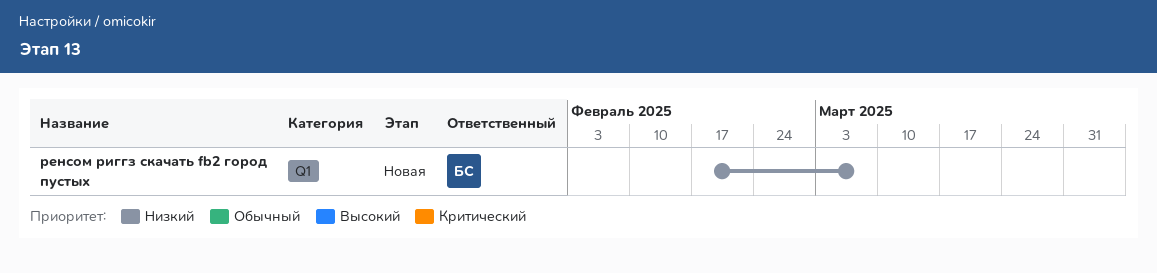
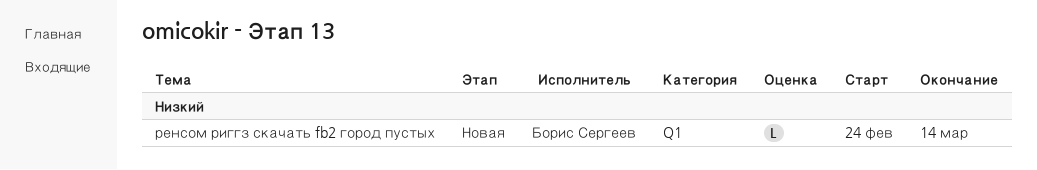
ренсом риггз скачать fb2 город пустых, start: Feb 17 -> Feb 24
ренсом риггз скачать fb2 город пустых, due: Mar 7 -> Mar 14

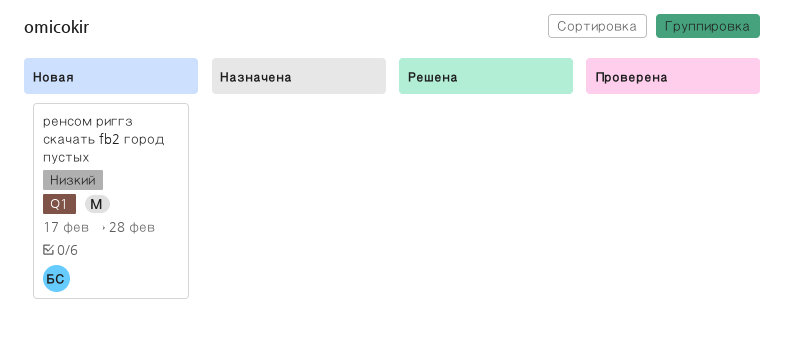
ренсом риггз скачать fb2 город пустых, estimate: L -> M
ренсом риггз скачать fb2 город пустых, start: Feb 24 -> Feb 17
ренсом риггз скачать fb2 город пустых, due: Mar 14 -> Feb 28

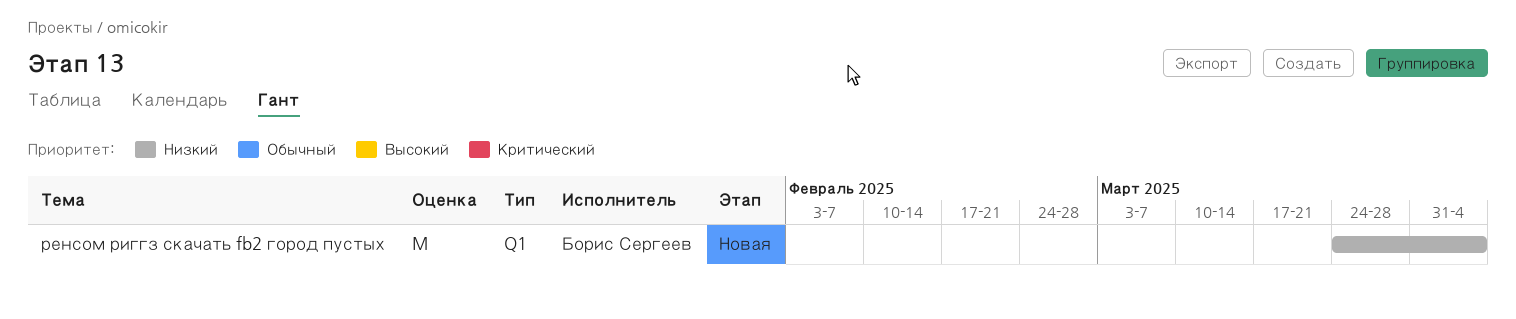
ренсом риггз скачать fb2 город пустых, start: Feb 17 -> Mar 24
ренсом риггз скачать fb2 город пустых, due: Feb 28 -> Apr 4

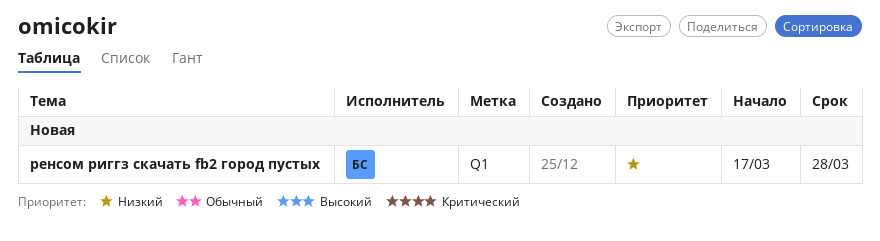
ренсом риггз скачать fb2 город пустых, start: Mar 24 -> Mar 17
ренсом риггз скачать fb2 город пустых, due: Apr 4 -> Mar 28

